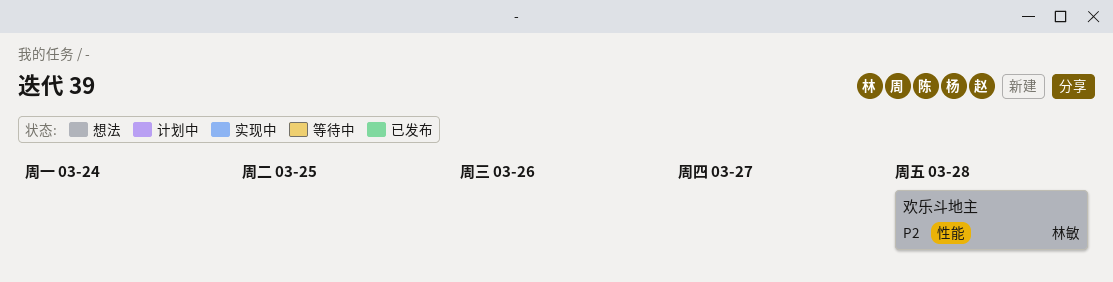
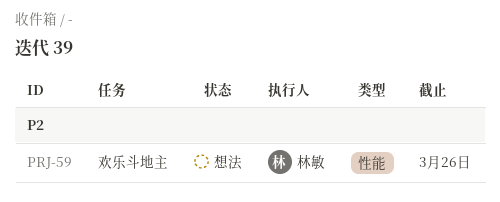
欢乐斗地主, due: Mar 28 -> Mar 26

